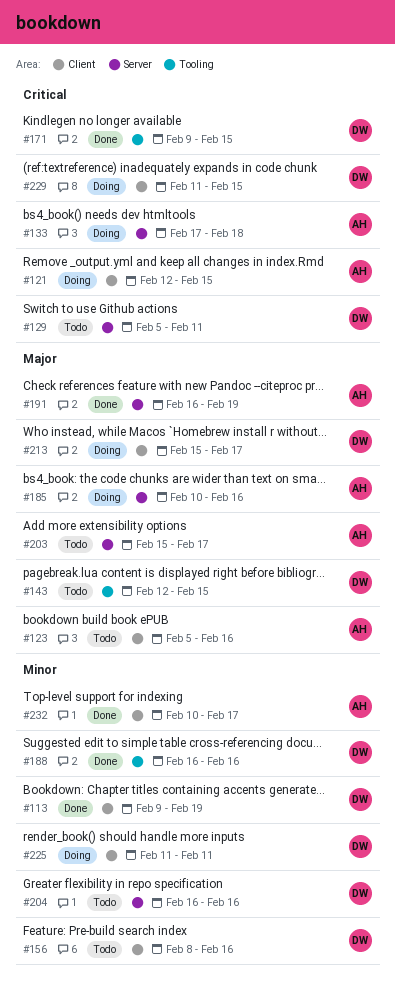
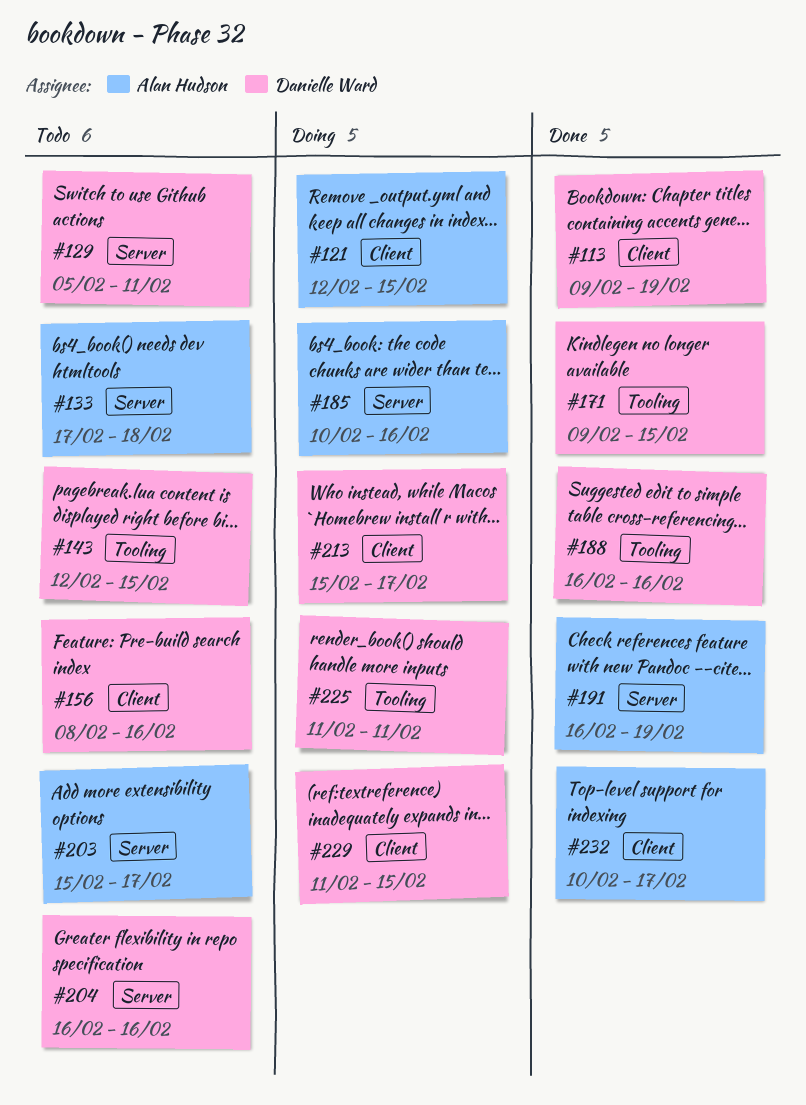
#123: present -> none
#133, status: Doing -> Todo
#225, label: Client -> Tooling

